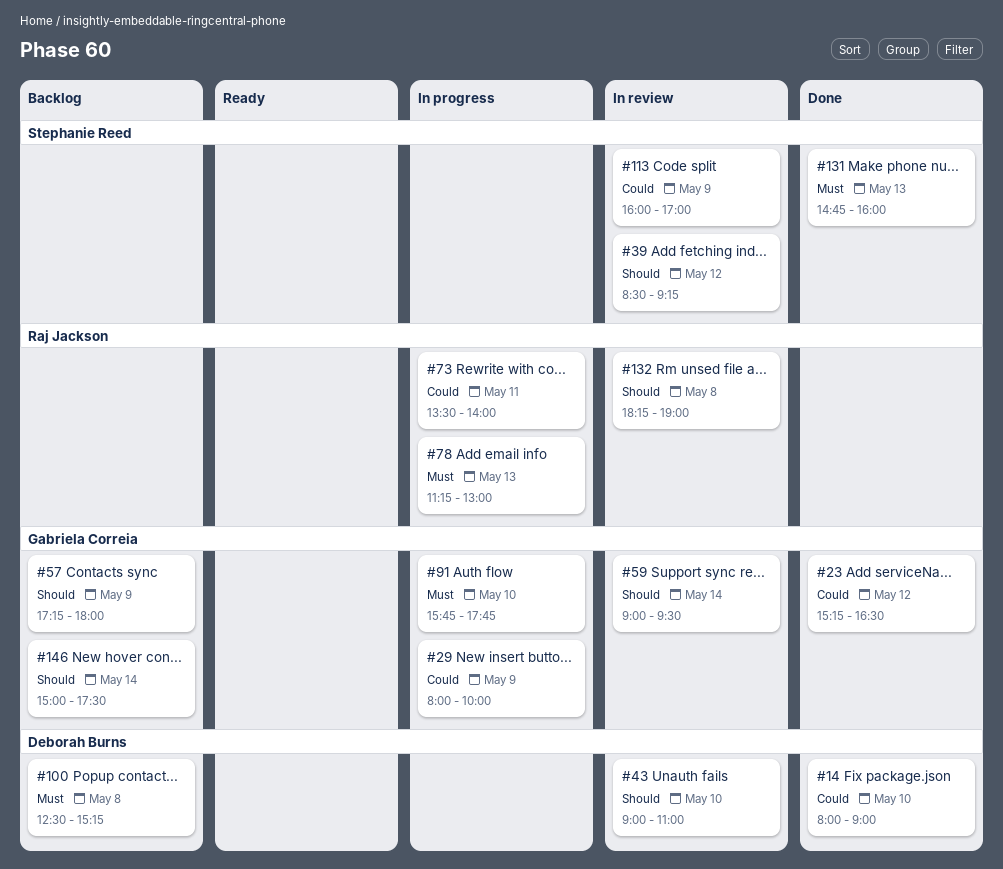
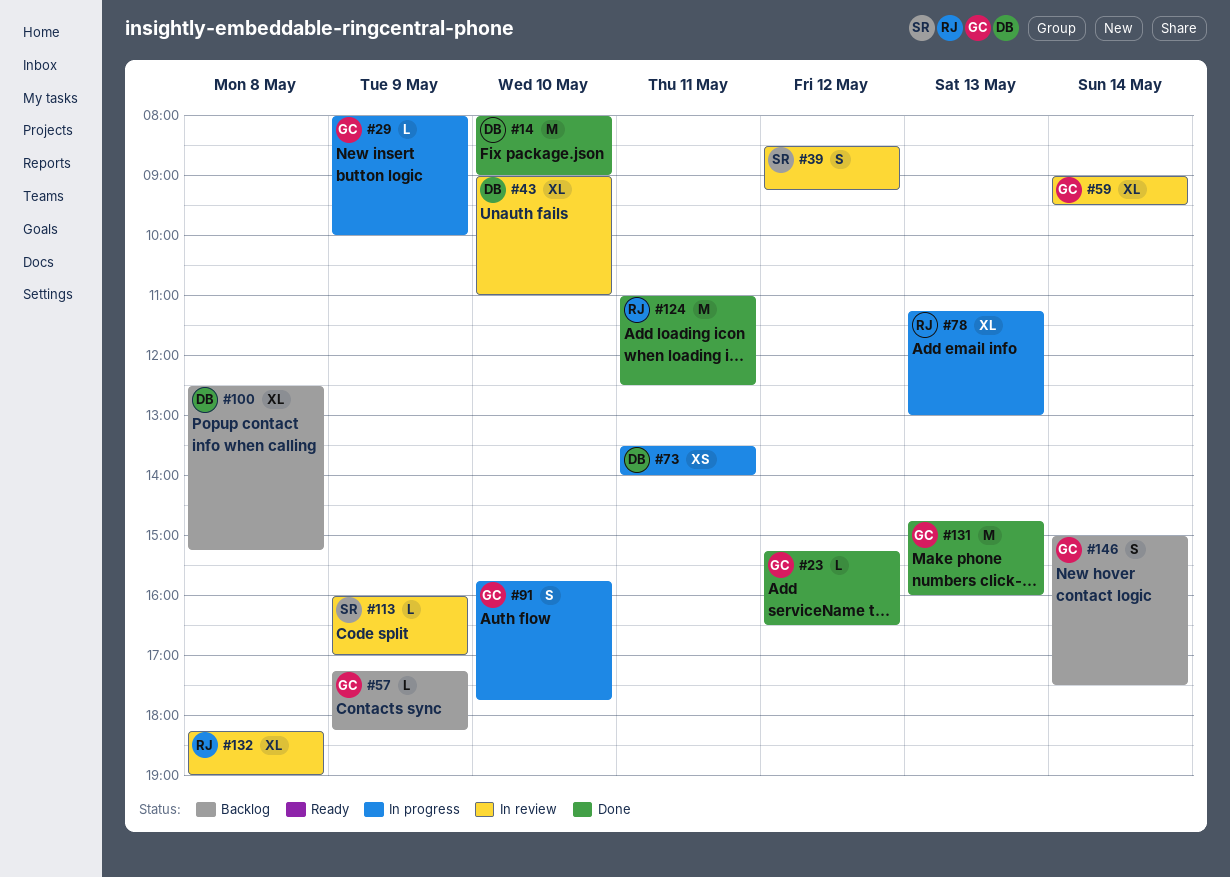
#57, ends: 18:00 -> 18:15
#73, owner: Raj Jackson -> Deborah Burns
#124: none -> present
#131, owner: Stephanie Reed -> Gabriela Correia

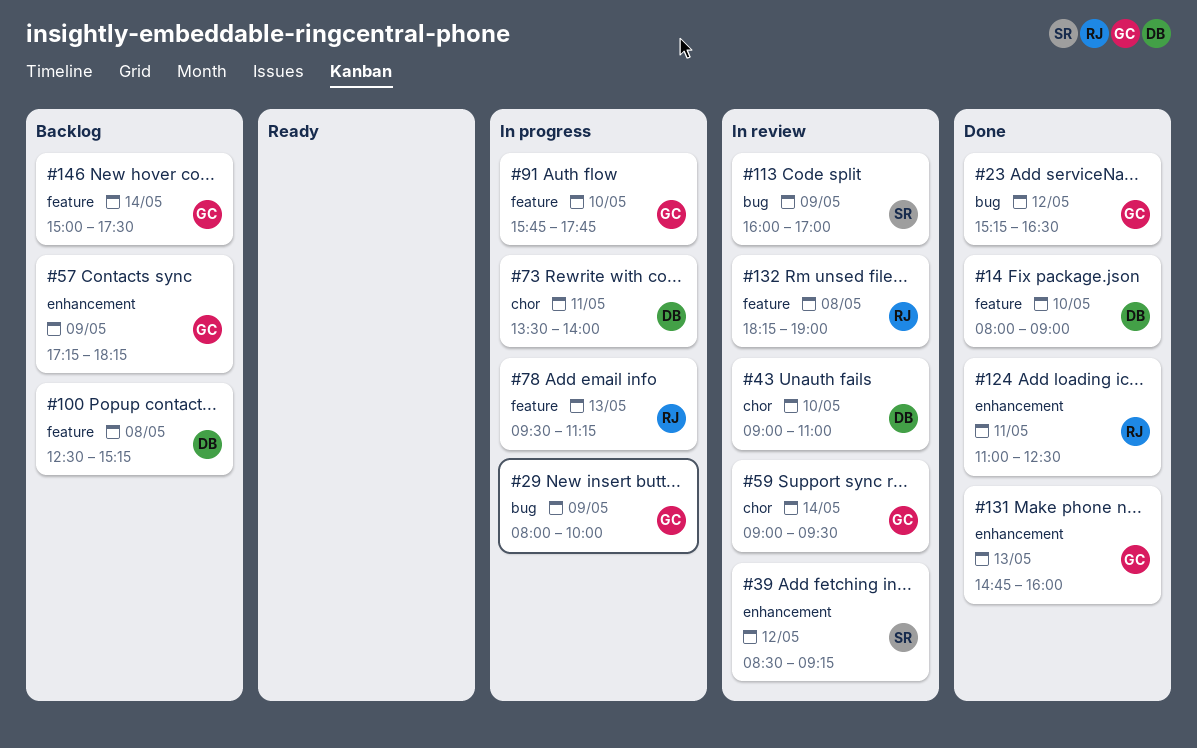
#78, begins: 11:15 -> 09:30
#78, ends: 13:00 -> 11:15

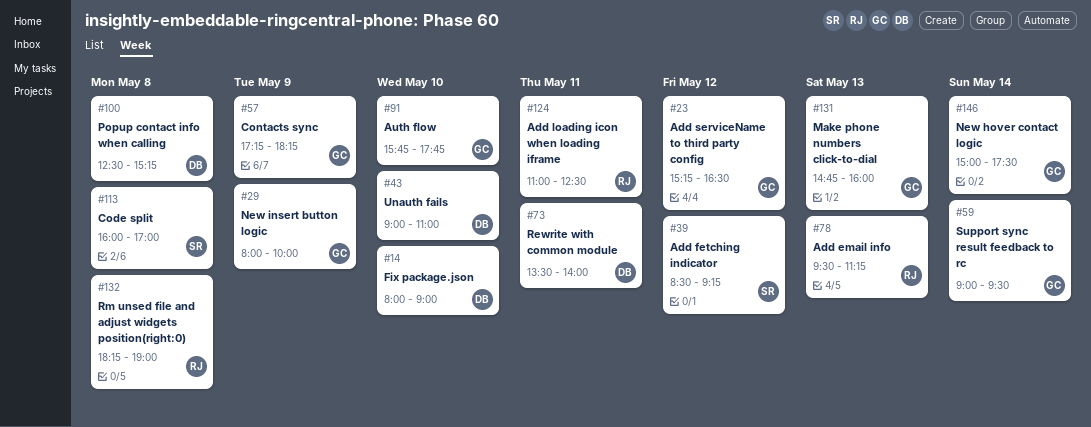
#113, day: May 9 -> May 8

